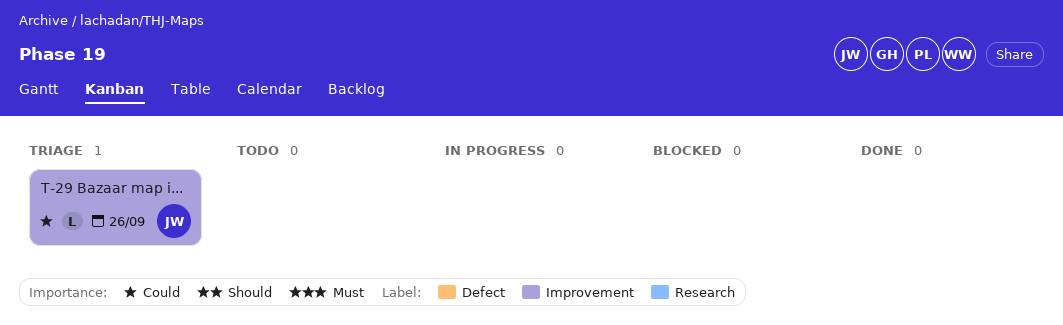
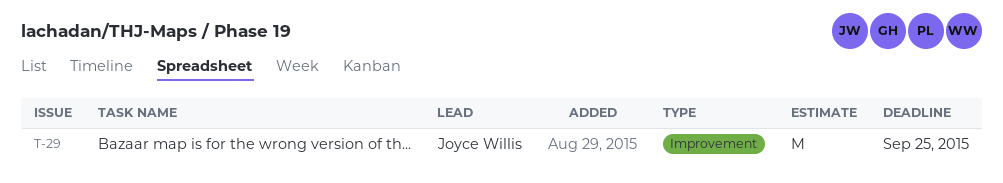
T-29, estimate: L -> M
T-29, due: Sep 26 -> Sep 25

